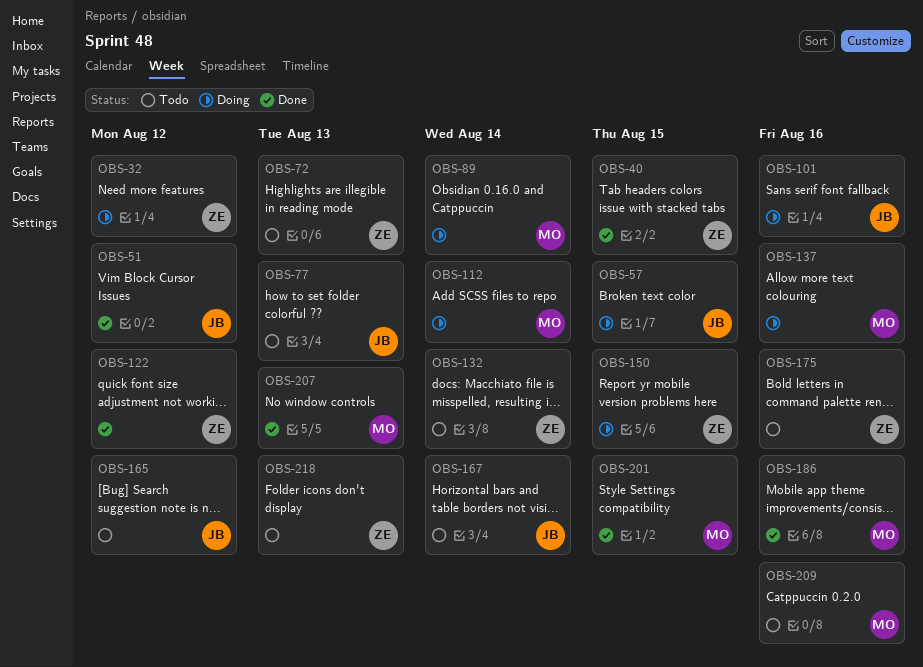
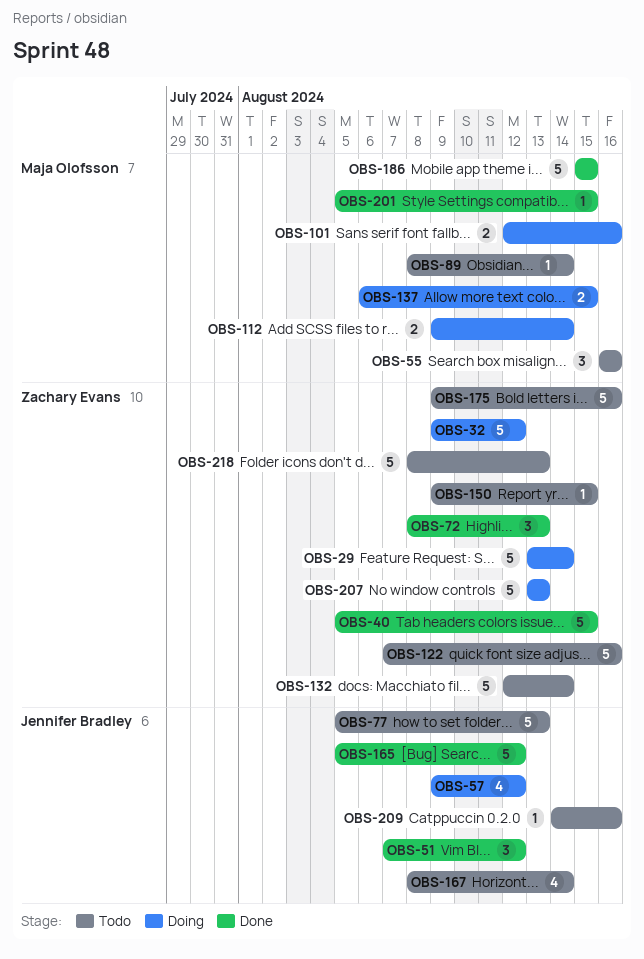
OBS-29: none -> present
OBS-55: none -> present
OBS-57, due: Aug 15 -> Aug 12
OBS-72, status: Todo -> Done
OBS-89, status: Doing -> Todo
OBS-101, owner: Jennifer Bradley -> Maja Olofsson
OBS-122, status: Done -> Todo
OBS-122, due: Aug 12 -> Aug 16
OBS-137, due: Aug 16 -> Aug 15
OBS-150, status: Doing -> Todo
OBS-165, status: Todo -> Done
OBS-186, due: Aug 16 -> Aug 15
OBS-207, status: Done -> Doing
OBS-207, owner: Maja Olofsson -> Zachary Evans
OBS-209, owner: Maja Olofsson -> Jennifer Bradley

